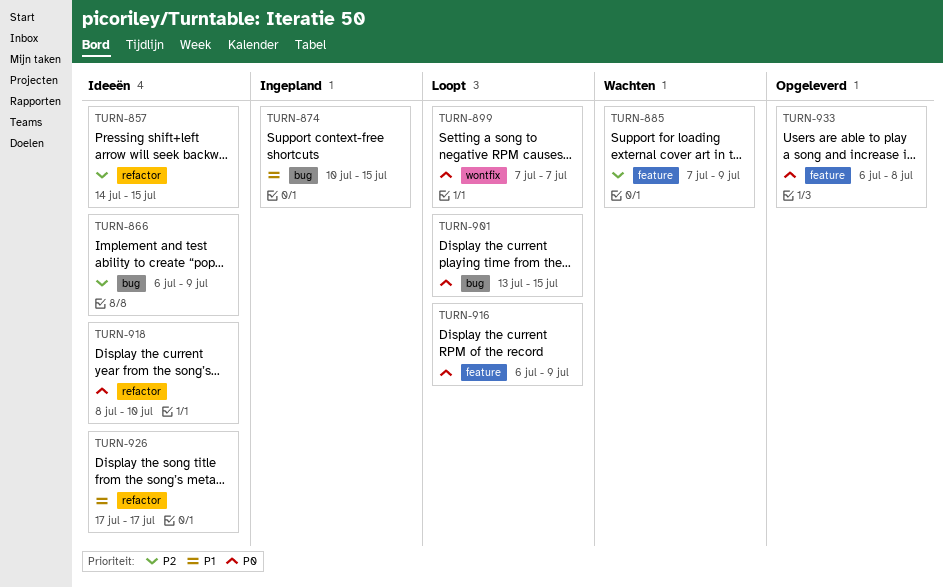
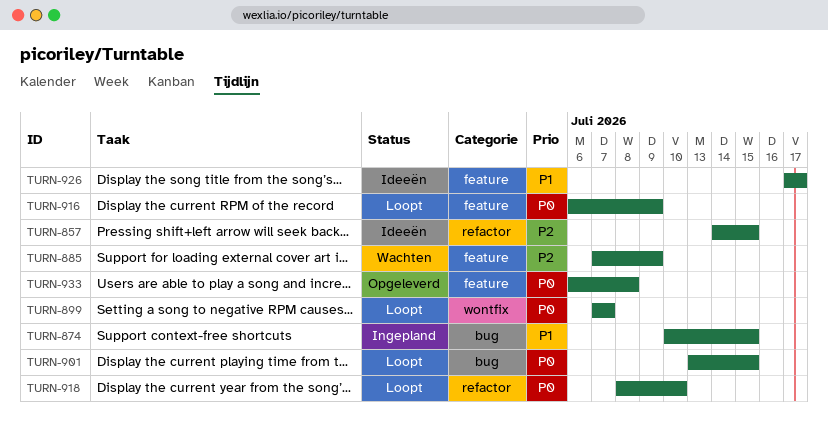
TURN-866: present -> none
TURN-918, status: Ideeën -> Loopt
TURN-926, label: refactor -> feature

